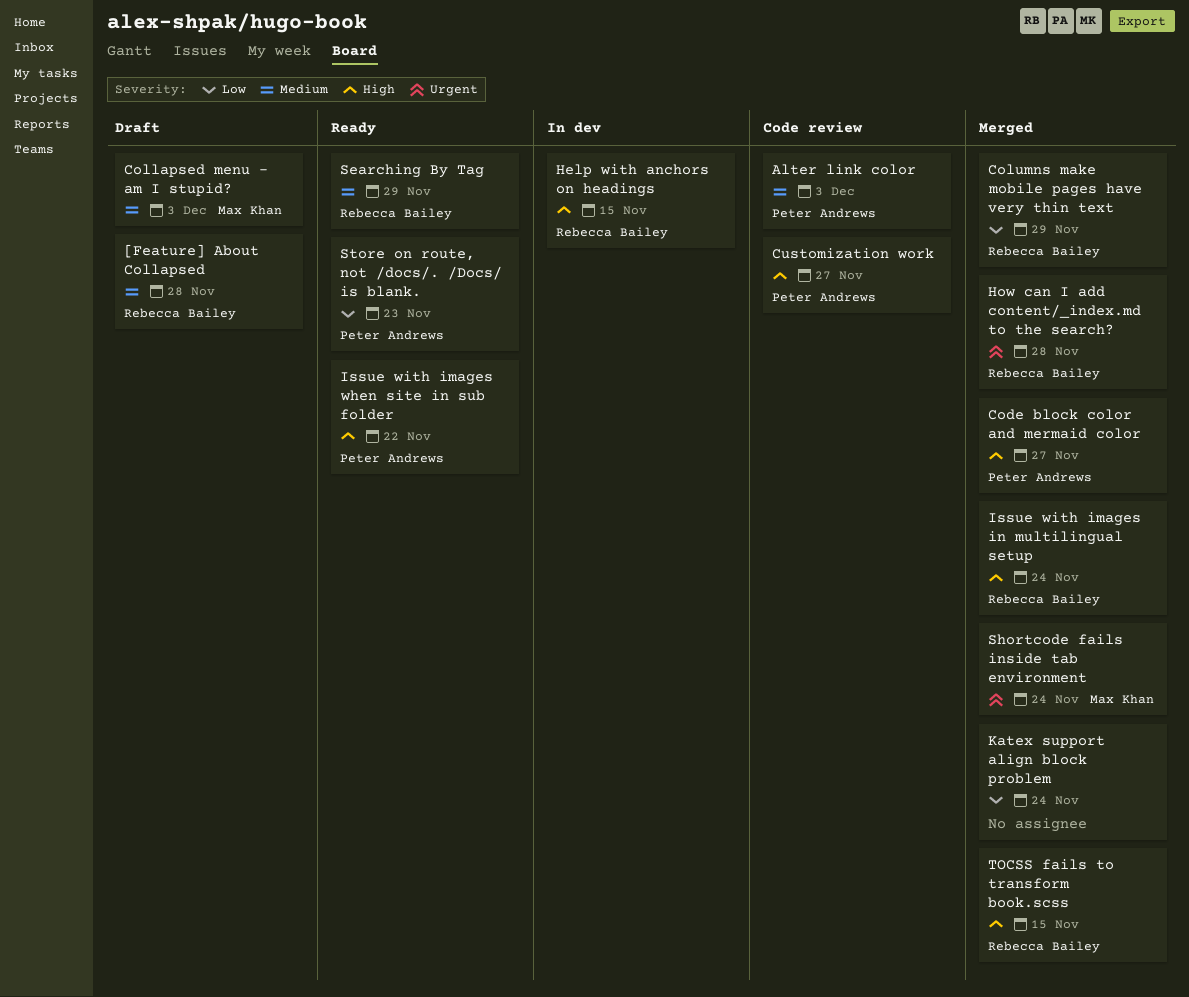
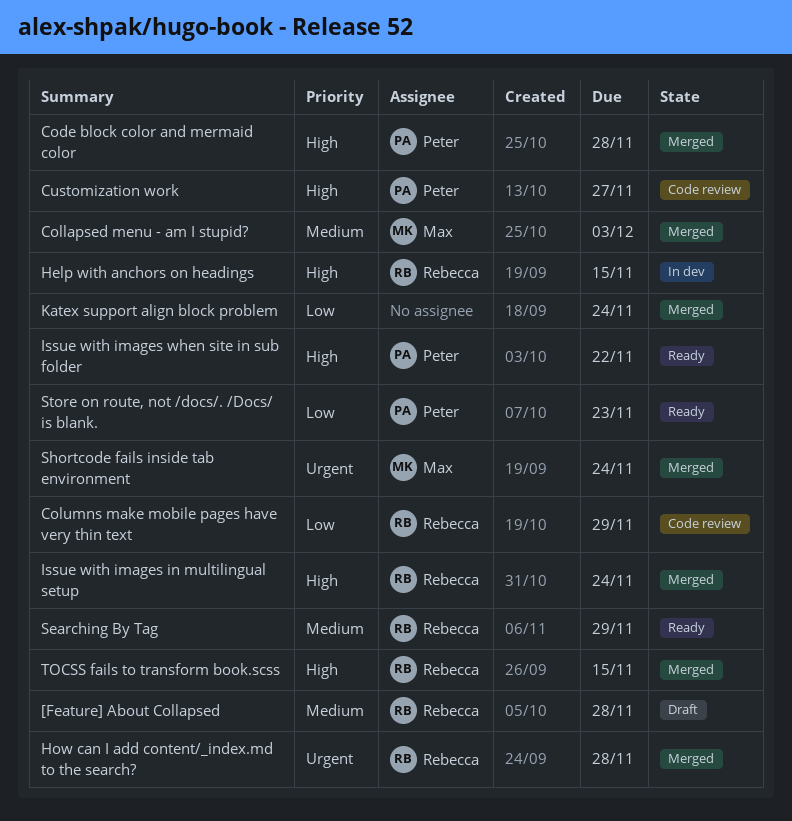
Alter link color: present -> none
Code block color and mermaid color, due: Nov 27 -> Nov 28
Collapsed menu - am I stupid?, status: Draft -> Merged
Columns make mobile pages have very thin text, status: Merged -> Code review

